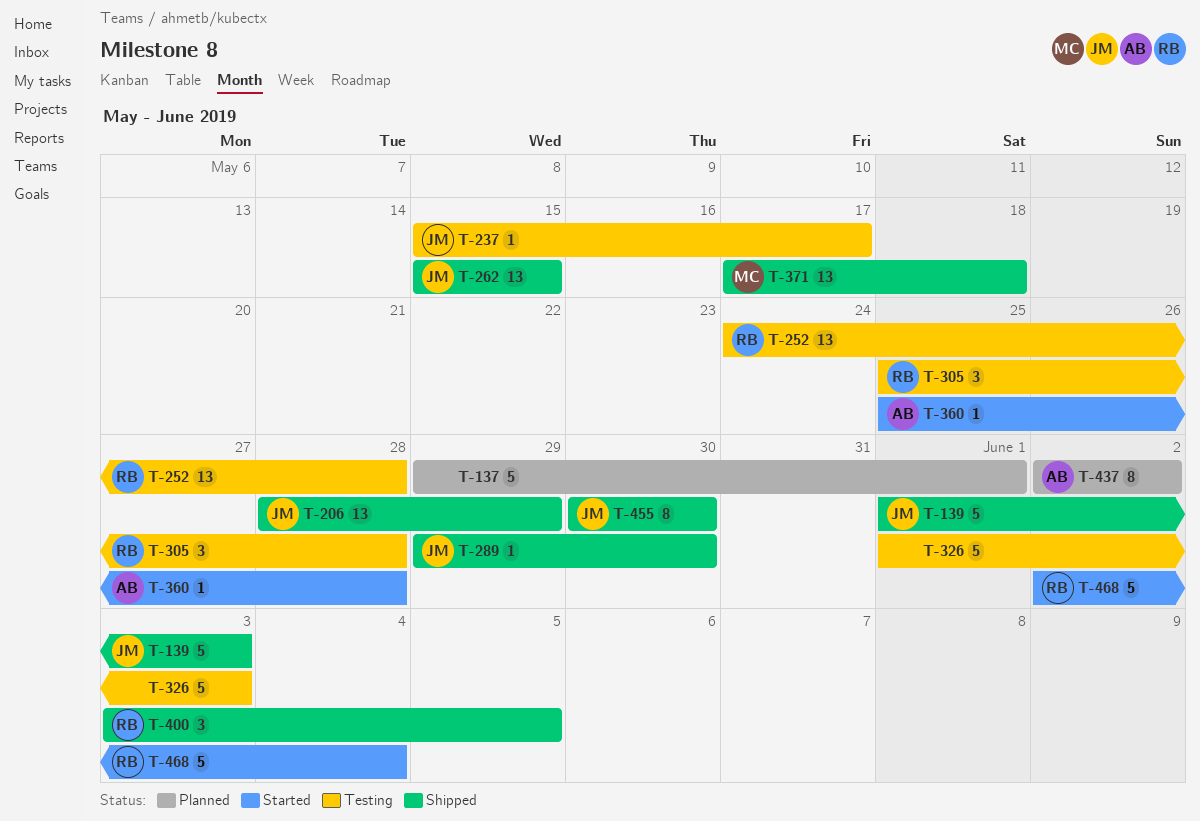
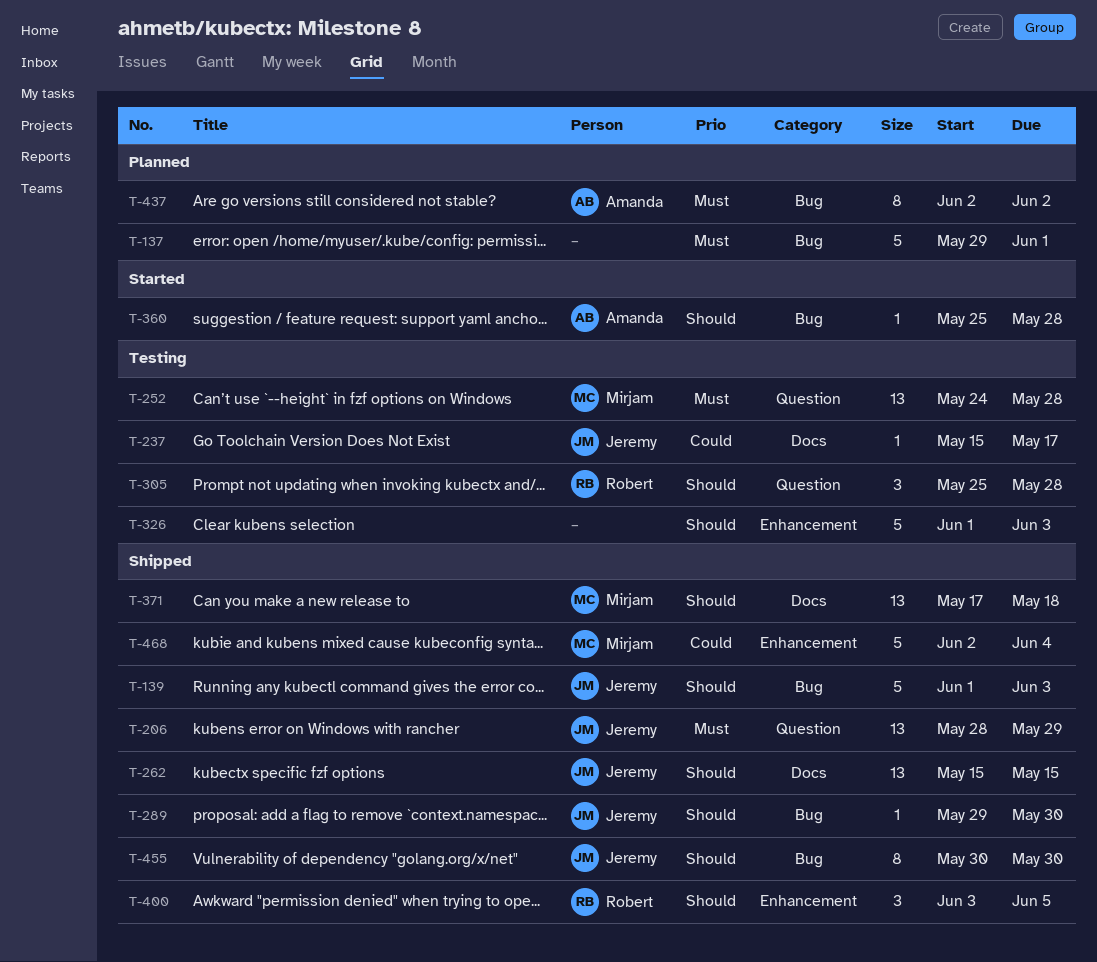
T-252, owner: Robert -> Mirjam
T-468, status: Started -> Shipped
T-468, owner: Robert -> Mirjam

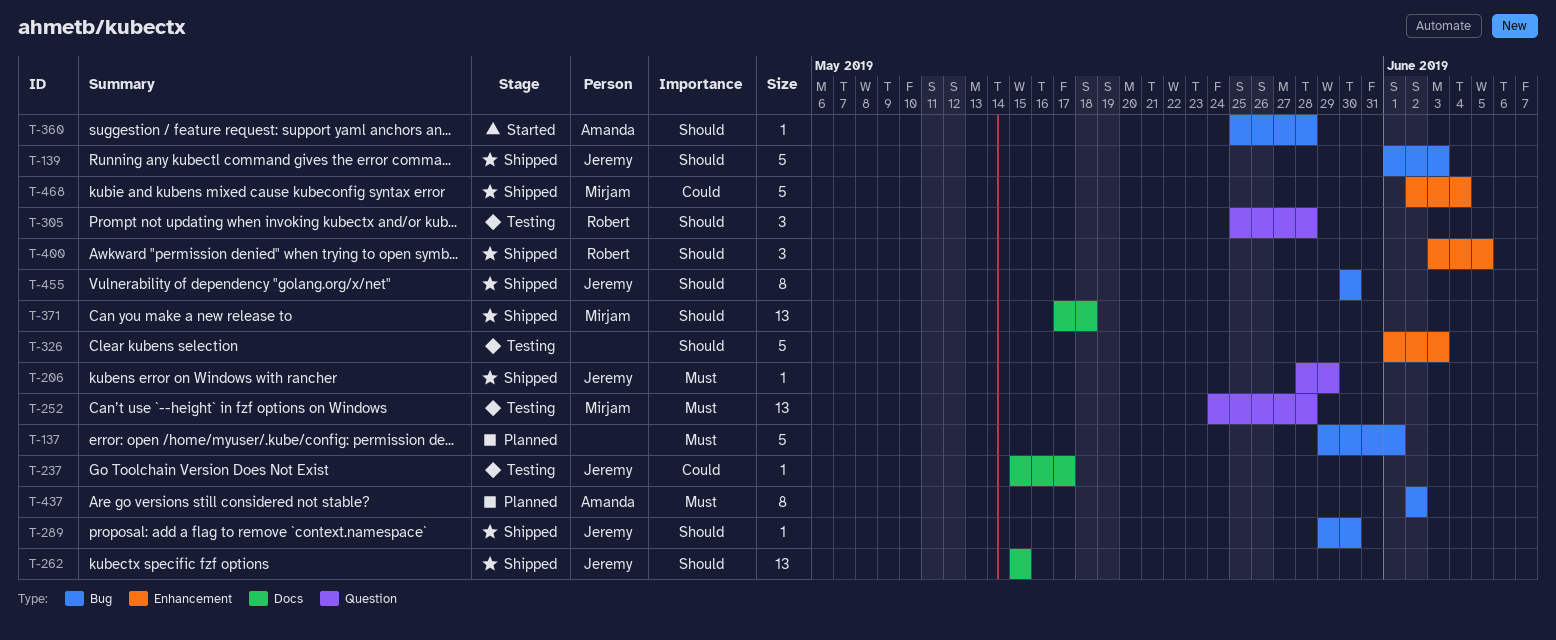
T-206, estimate: 13 -> 1

